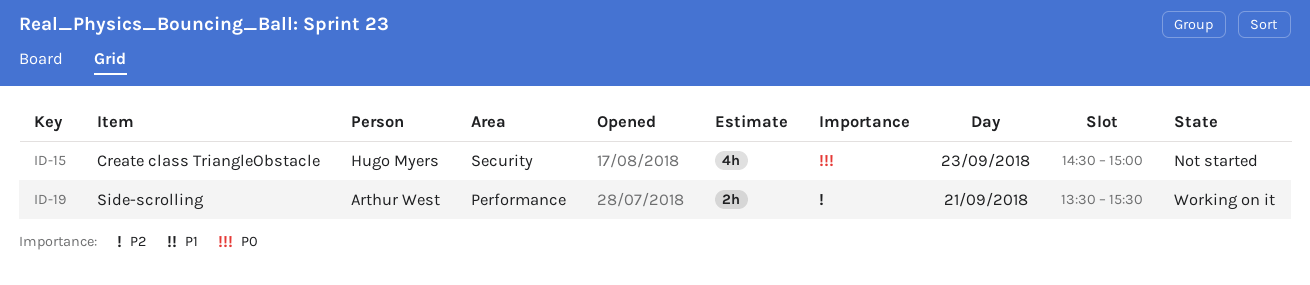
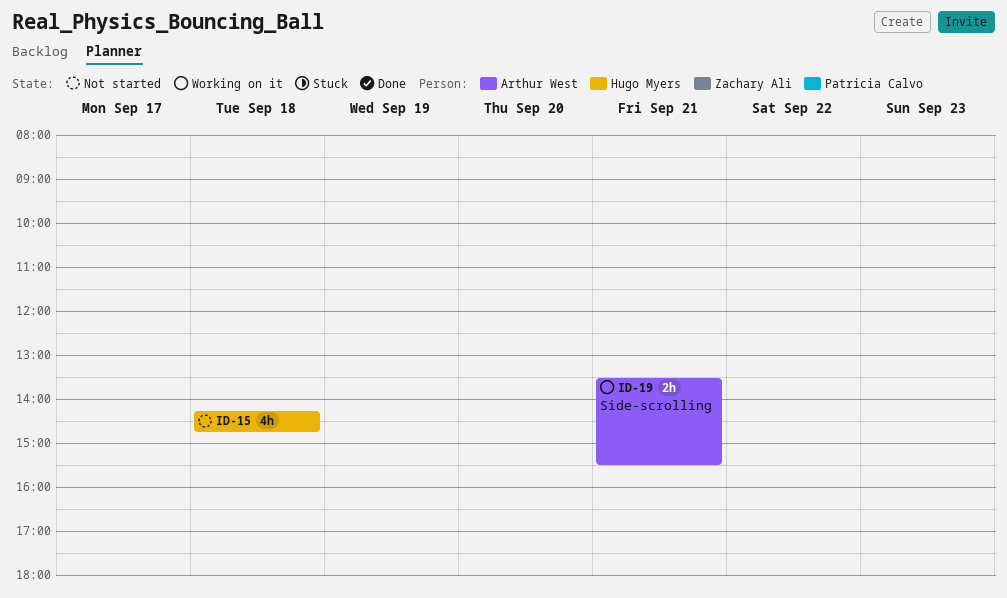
ID-15, day: Sep 23 -> Sep 18
ID-15, begins: 14:30 -> 14:15
ID-15, ends: 15:00 -> 14:45

